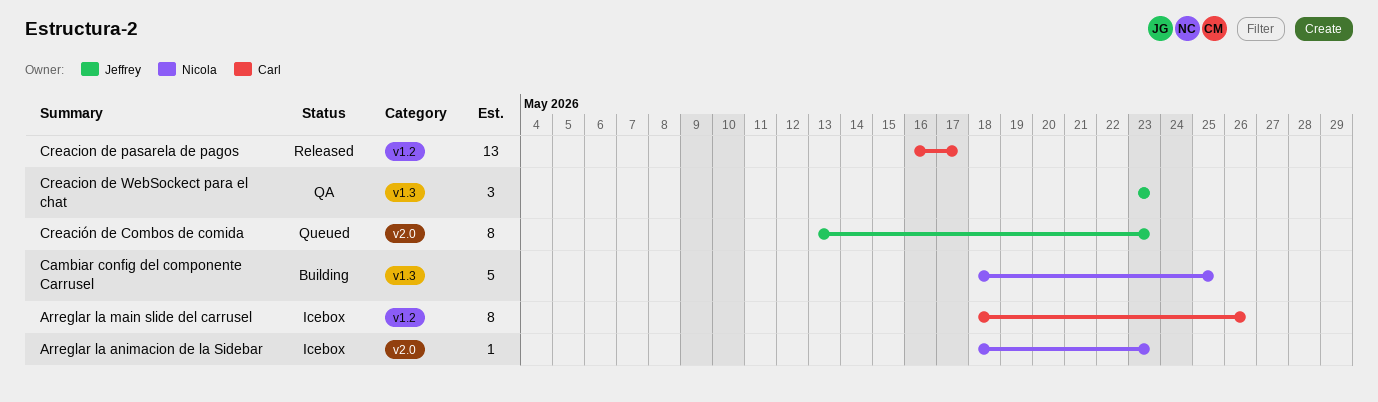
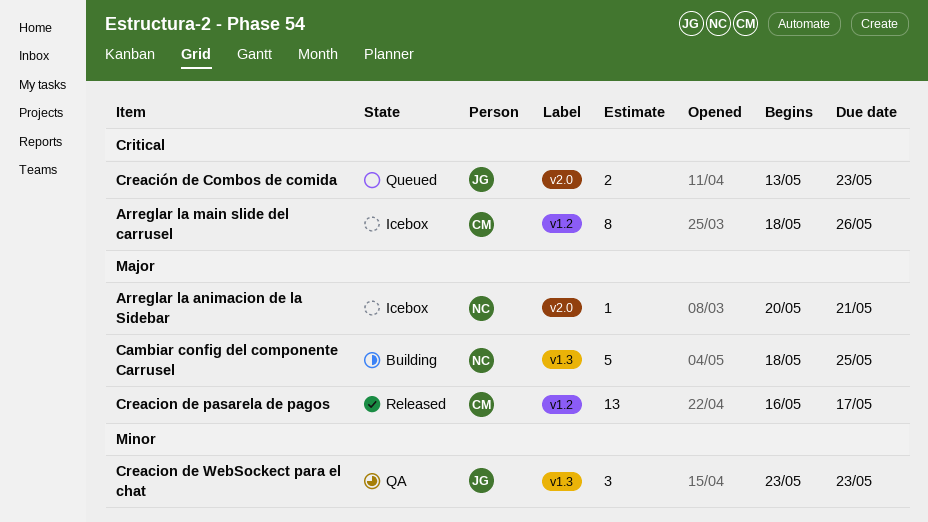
Arreglar la animacion de la Sidebar, start: May 18 -> May 20
Arreglar la animacion de la Sidebar, due: May 23 -> May 21
Creación de Combos de comida, estimate: 8 -> 2

